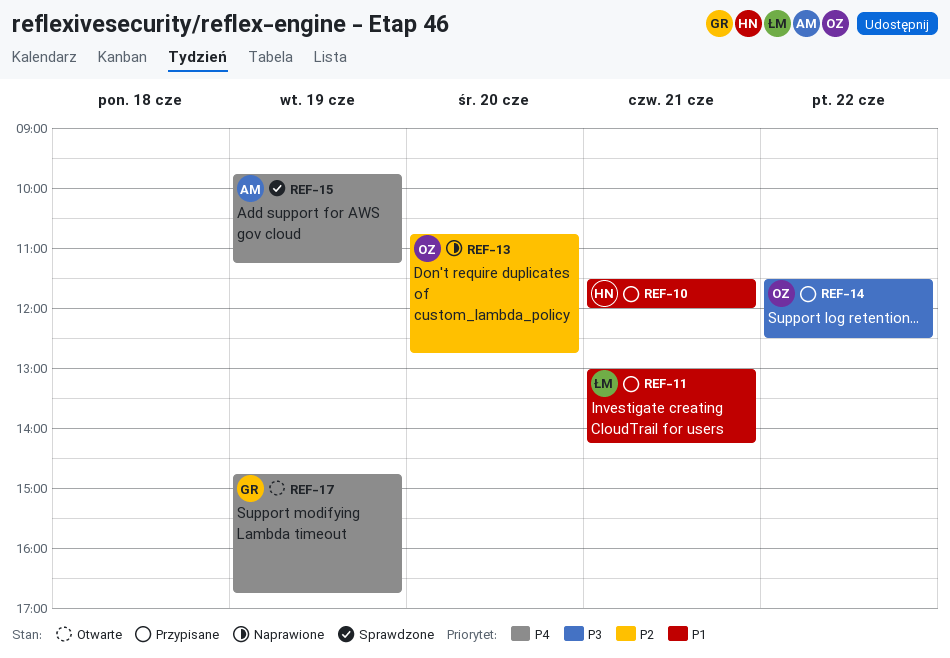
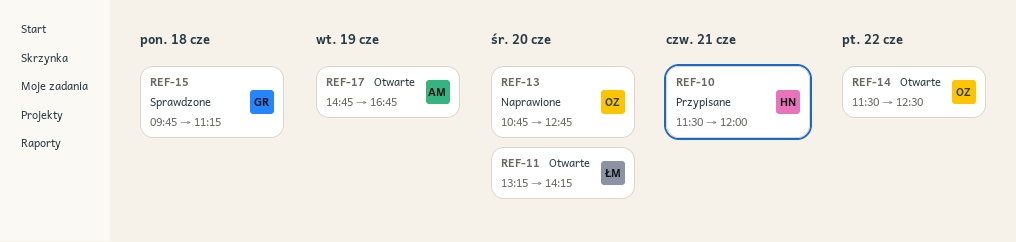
REF-11, status: Przypisane -> Otwarte
REF-11, day: Jun 21 -> Jun 20
REF-11, begins: 13:00 -> 13:15
REF-14, status: Przypisane -> Otwarte
REF-15, owner: AM -> GR
REF-15, day: Jun 19 -> Jun 18
REF-17, owner: GR -> AM

